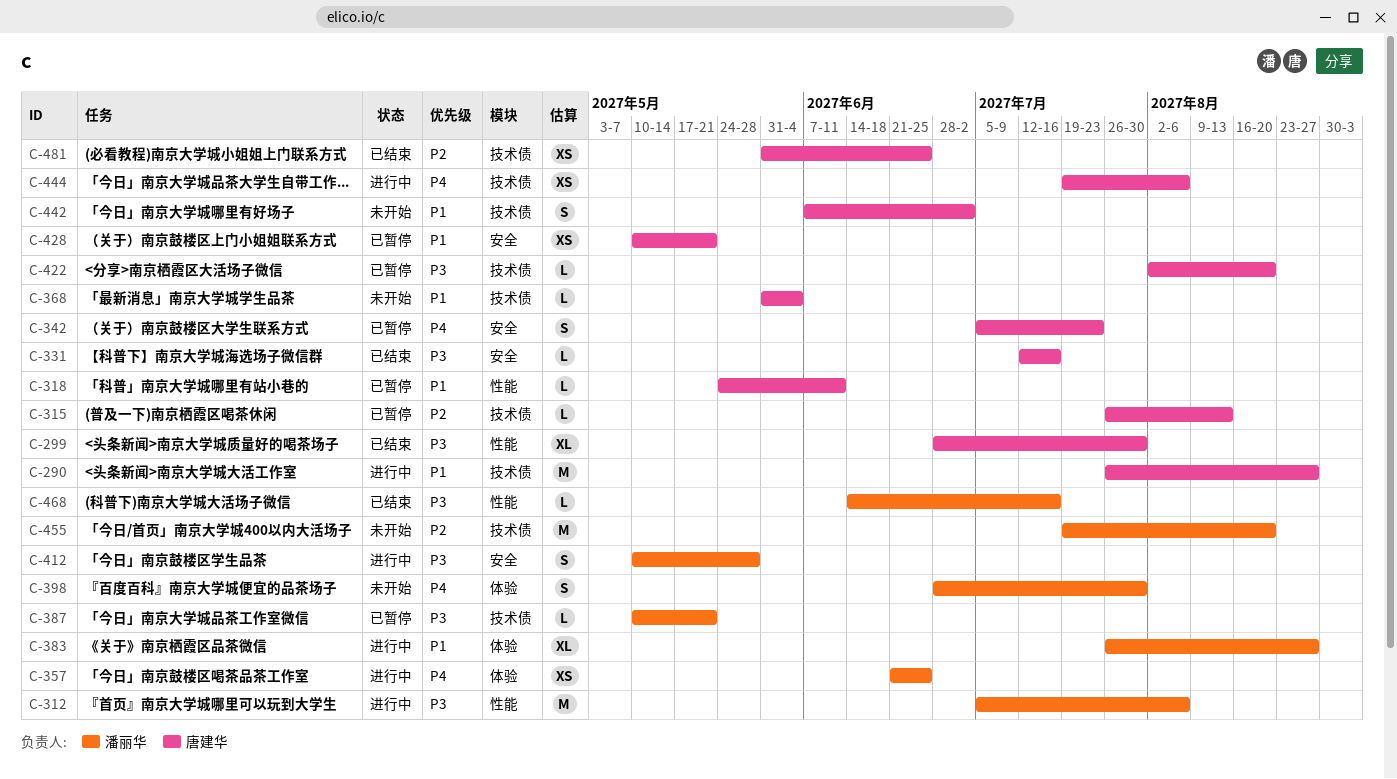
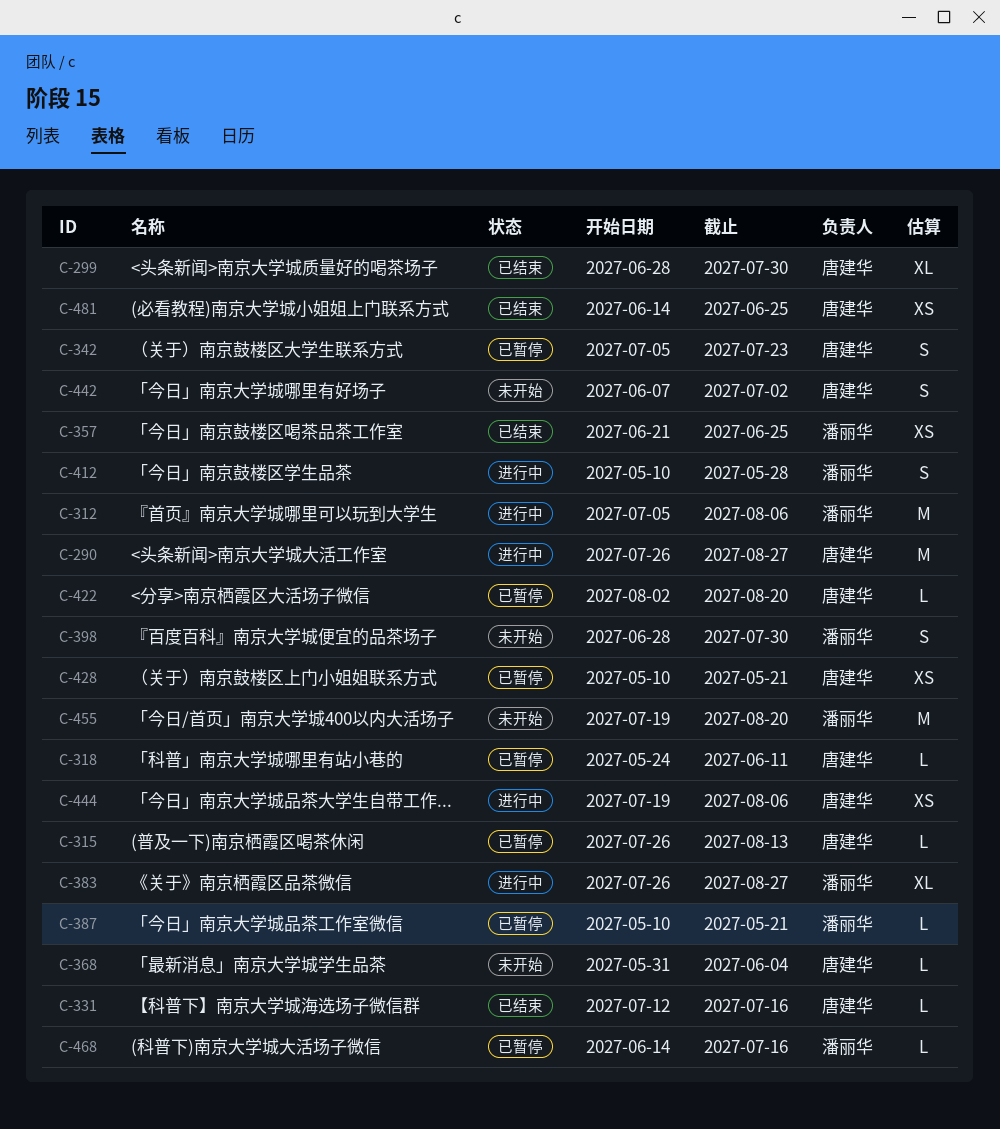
C-357, status: 进行中 -> 已结束
C-468, status: 已结束 -> 已暂停
C-481, start: May 31 -> Jun 14

